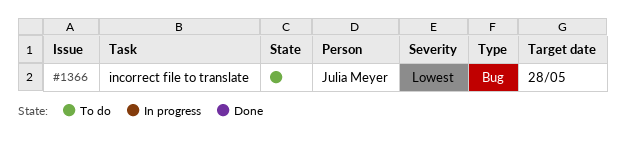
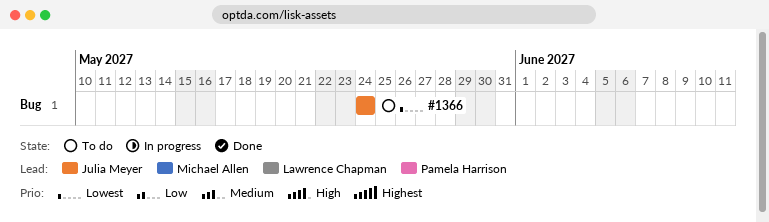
#1366, due: May 28 -> May 24

